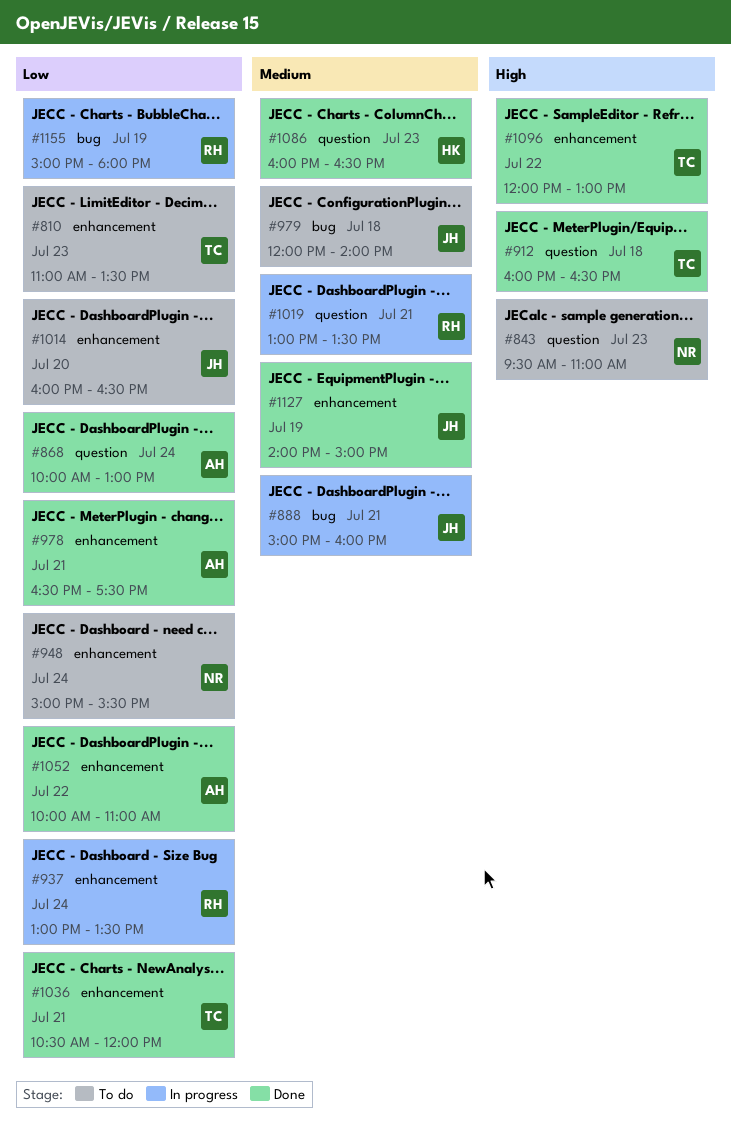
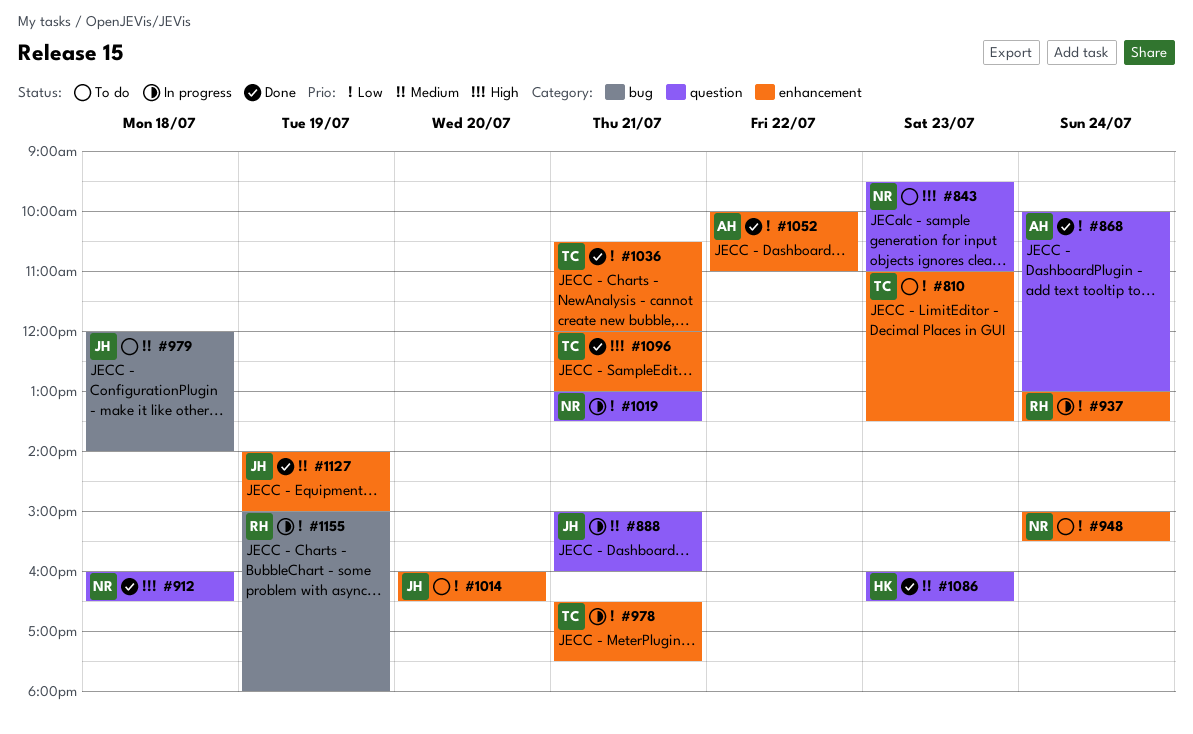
#888, label: bug -> question
#912, owner: TC -> NR
#978, status: Done -> In progress
#978, owner: AH -> TC
#1019, owner: RH -> NR
#1019, priority: Medium -> Low
#1096, day: Jul 22 -> Jul 21

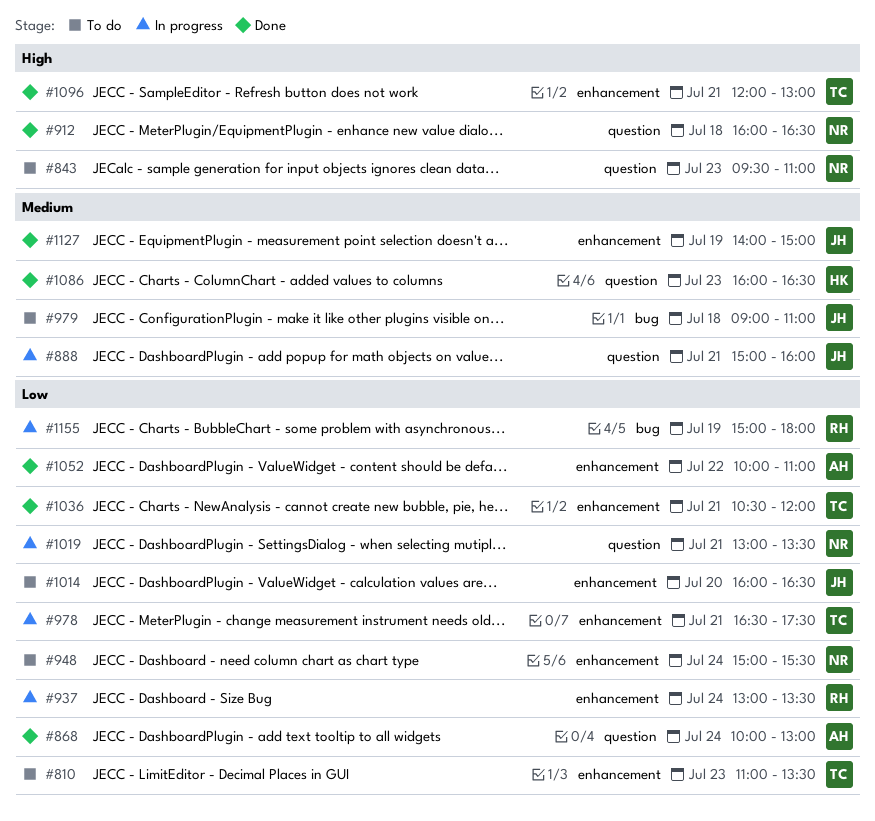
#979, begins: 12:00 -> 09:00
#979, ends: 14:00 -> 11:00

